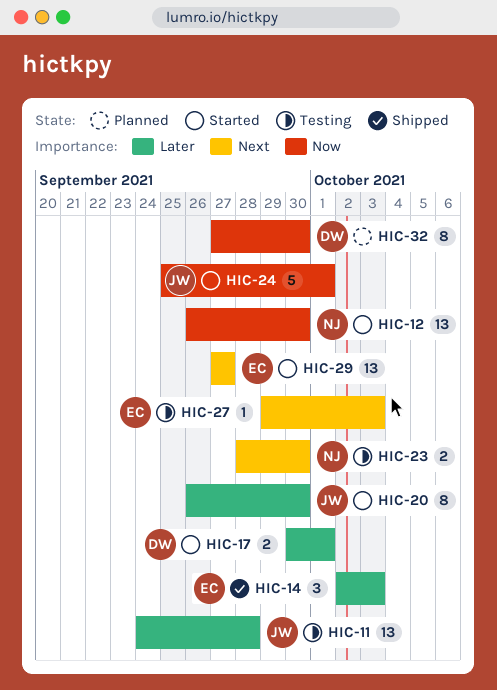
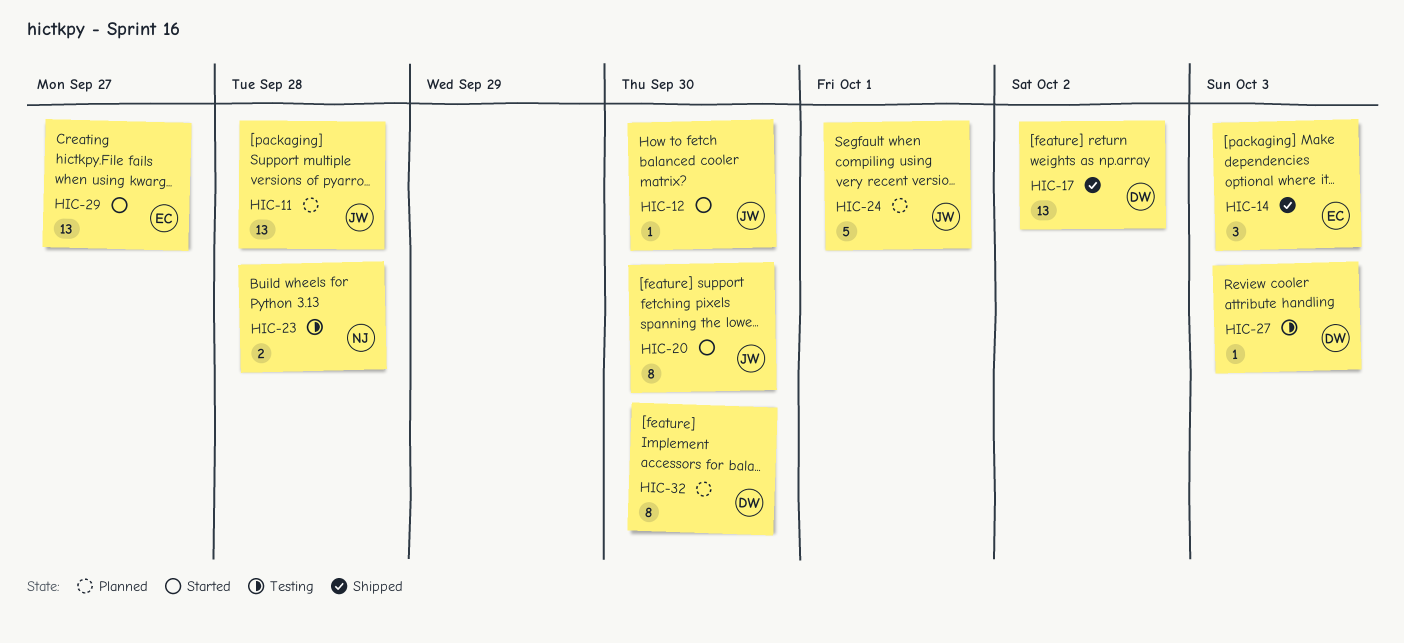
HIC-11, status: Testing -> Planned
HIC-12, owner: NJ -> JW
HIC-12, estimate: 13 -> 1
HIC-17, status: Started -> Shipped
HIC-17, estimate: 2 -> 13
HIC-17, due: Oct 1 -> Oct 2
HIC-23, due: Sep 30 -> Sep 28
HIC-24, status: Started -> Planned
HIC-27, owner: EC -> DW

